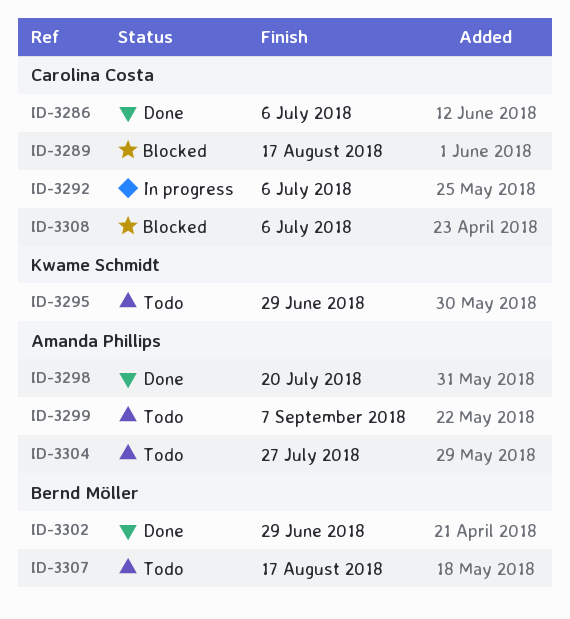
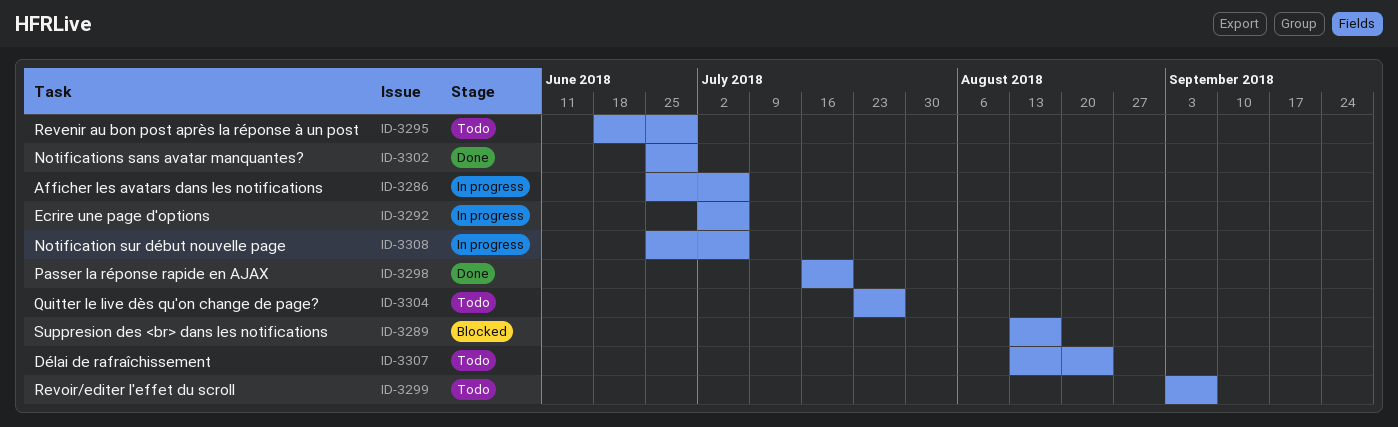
ID-3286, status: Done -> In progress
ID-3307, due: Aug 17 -> Aug 24
ID-3308, status: Blocked -> In progress

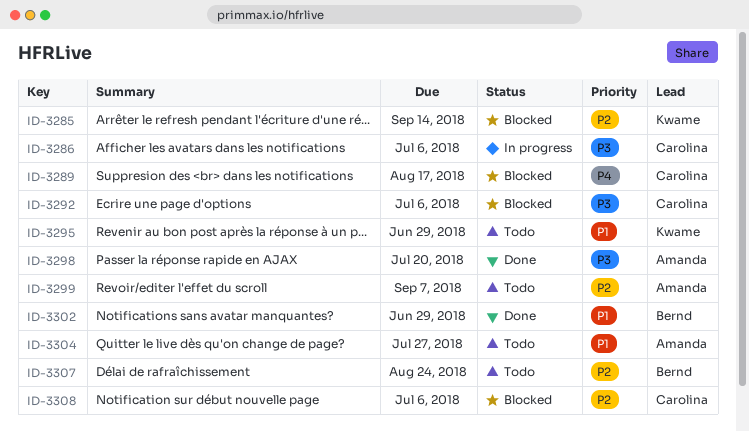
ID-3285: none -> present
ID-3292, status: In progress -> Blocked
ID-3308, status: In progress -> Blocked

